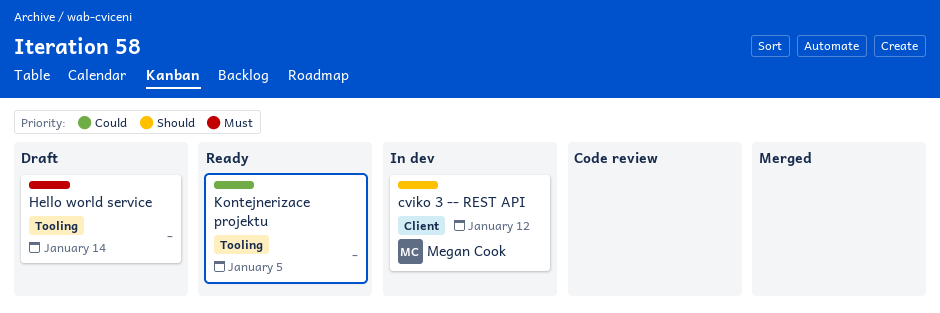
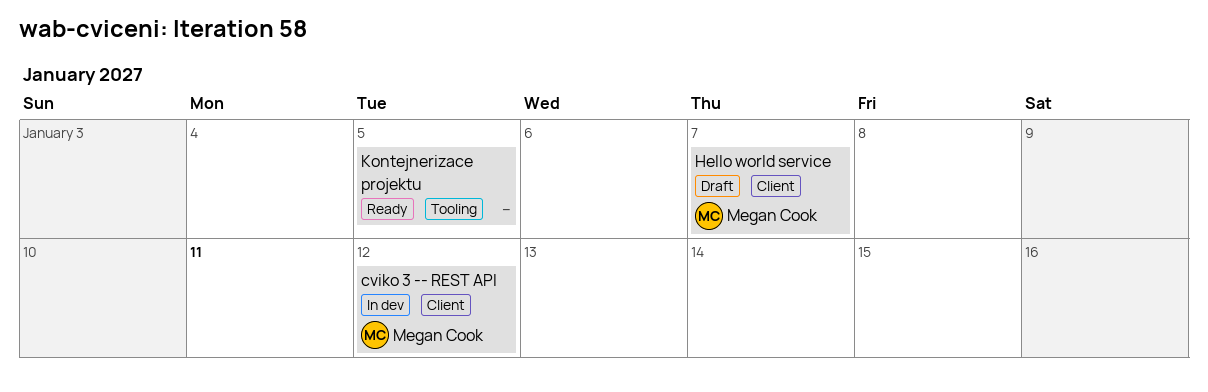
Hello world service, owner: none -> Megan Cook
Hello world service, label: Tooling -> Client
Hello world service, due: Jan 14 -> Jan 7

